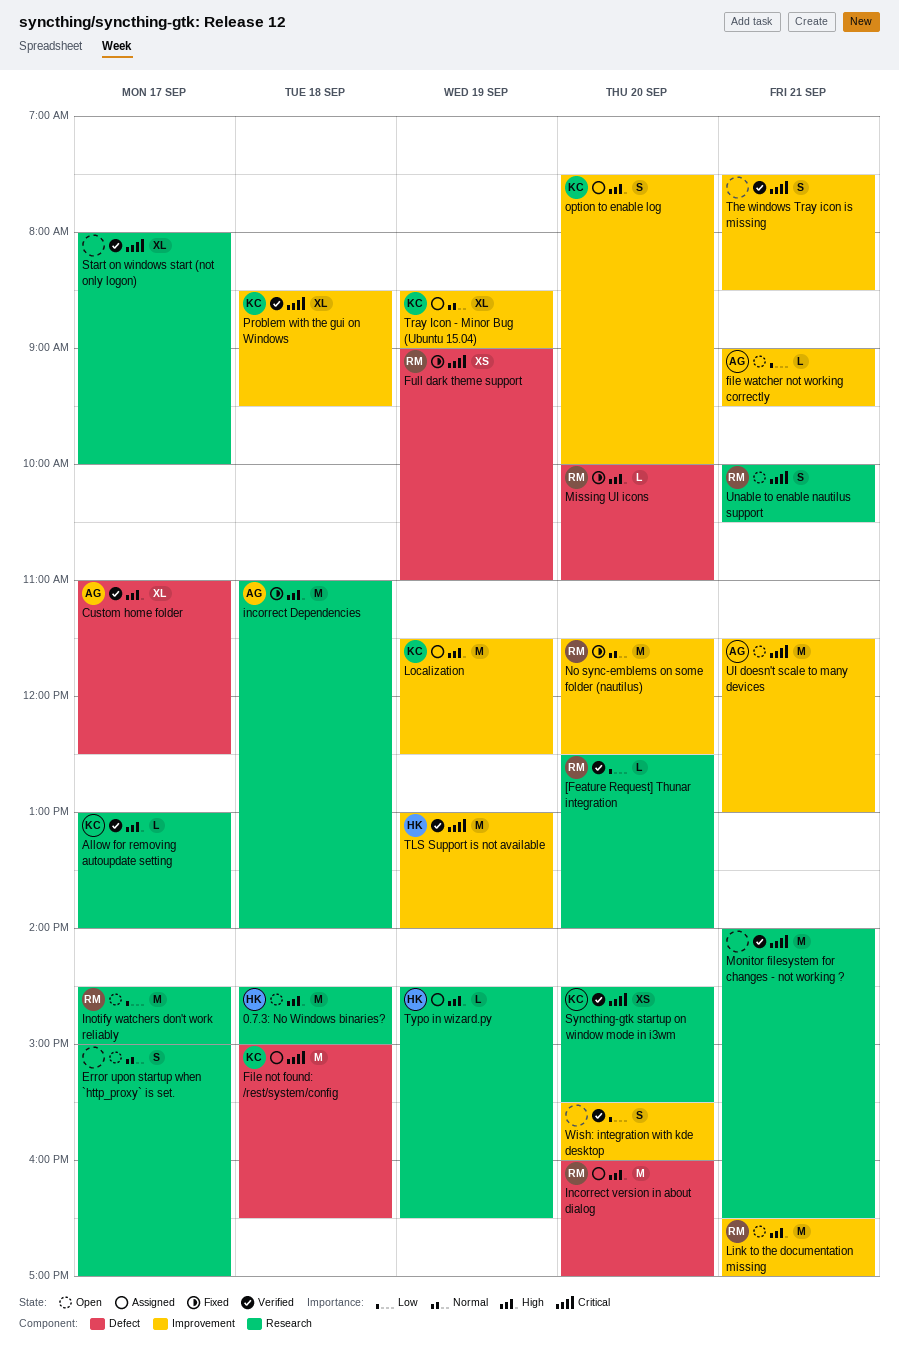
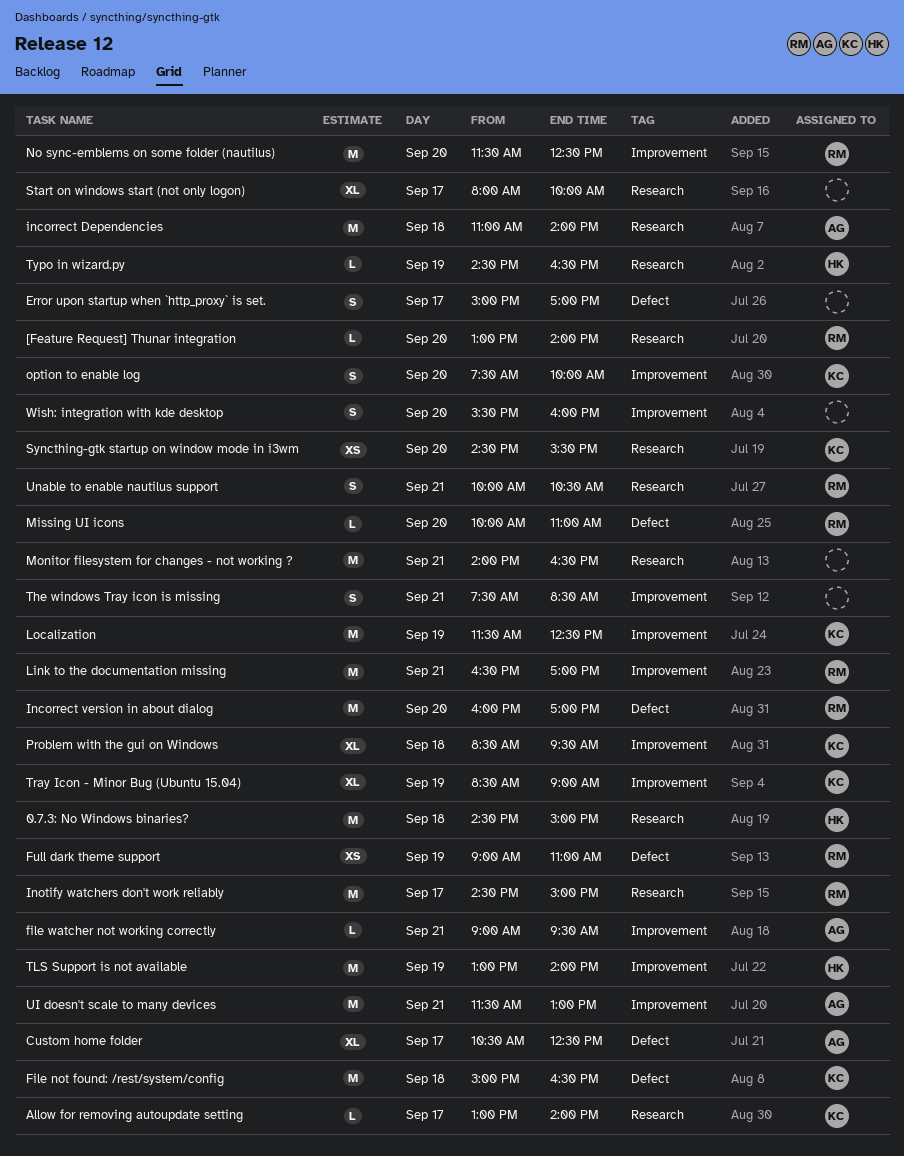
[Feature Request] Thunar integration, begins: 12:30 -> 13:00
Custom home folder, begins: 11:00 -> 10:30
Error upon startup when `http_proxy` is set., label: Research -> Defect

